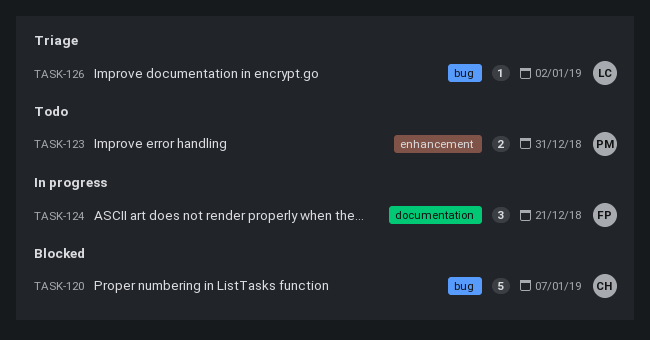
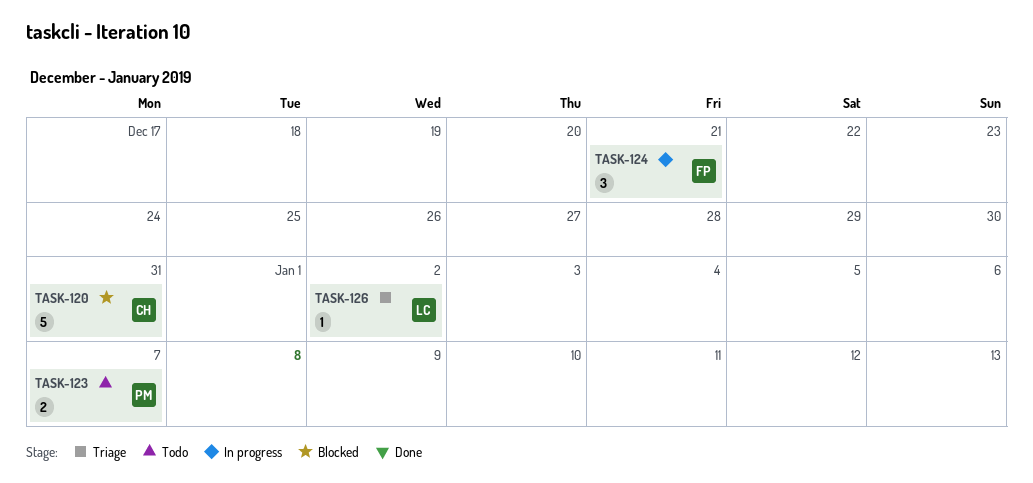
TASK-120, due: Jan 7 -> Dec 31
TASK-123, due: Dec 31 -> Jan 7

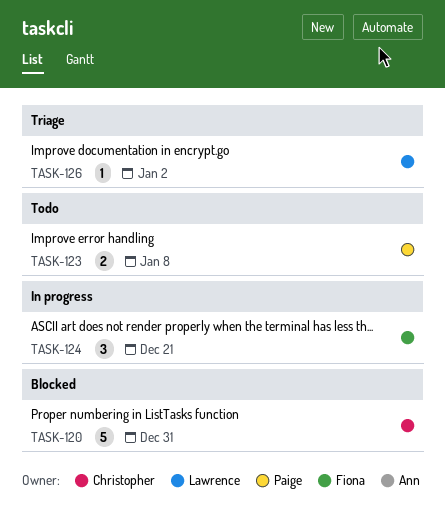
TASK-123, due: Jan 7 -> Jan 8

